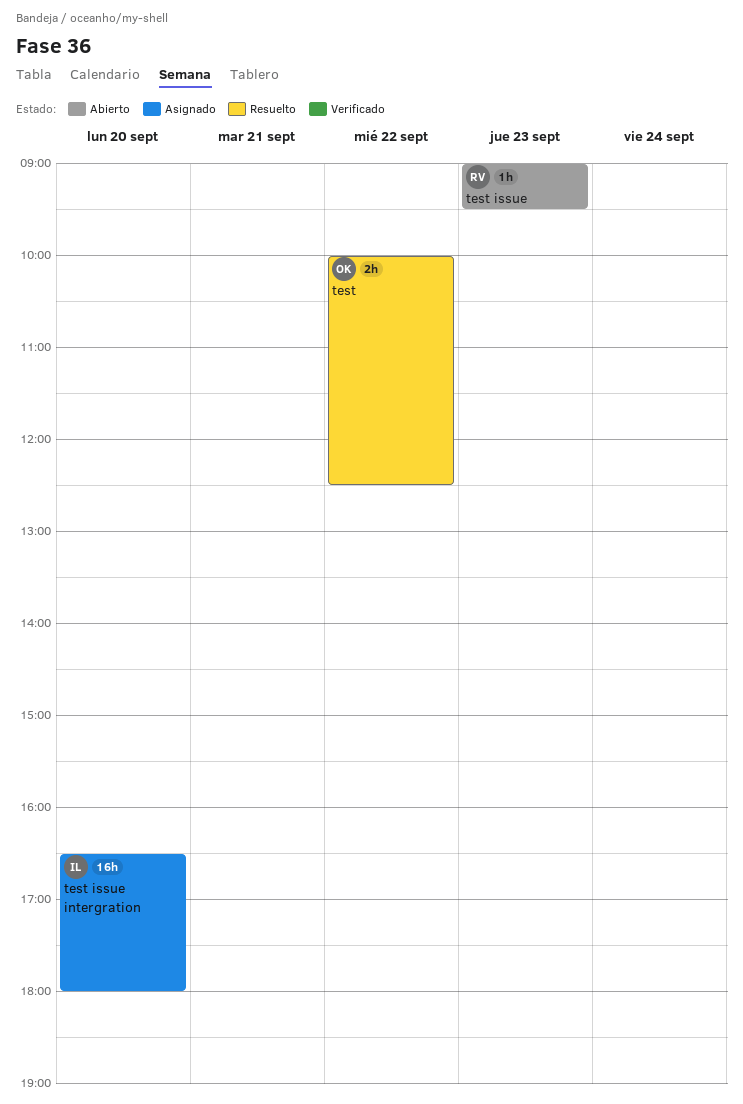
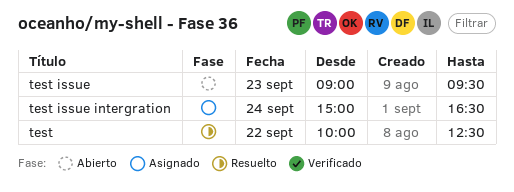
test issue intergration, day: Sep 20 -> Sep 24
test issue intergration, begins: 16:30 -> 15:00
test issue intergration, ends: 18:00 -> 16:30

